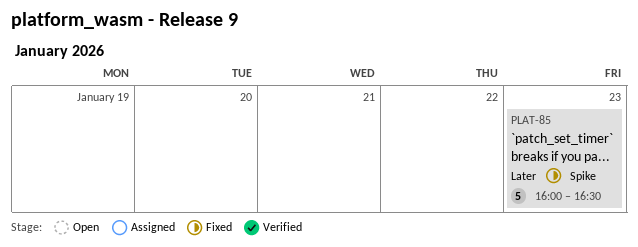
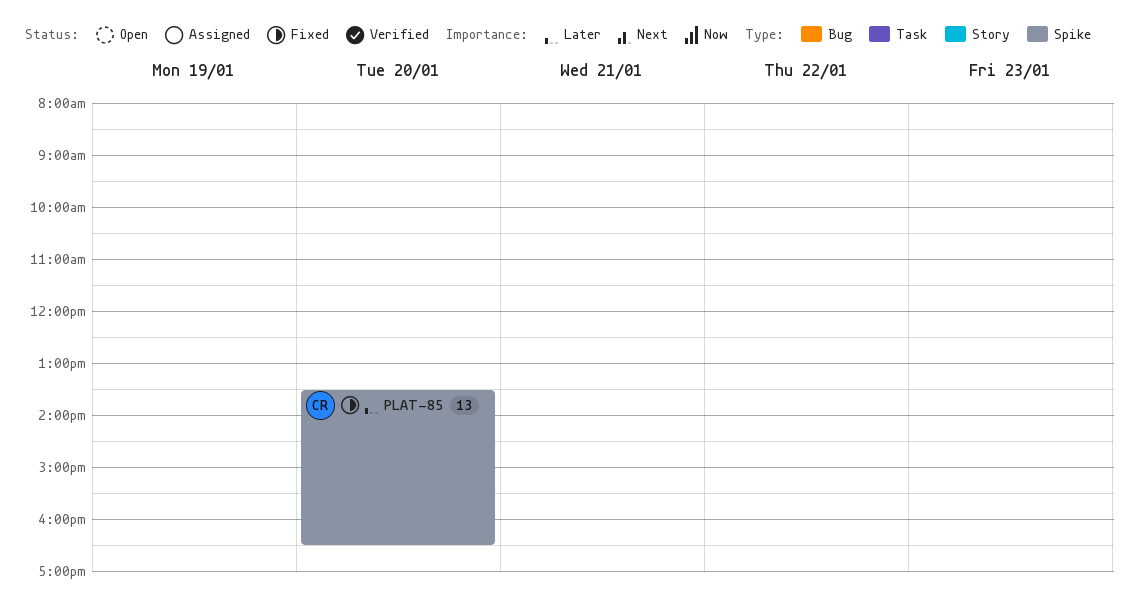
PLAT-85, estimate: 5 -> 13
PLAT-85, day: Jan 23 -> Jan 20
PLAT-85, begins: 16:00 -> 13:30

